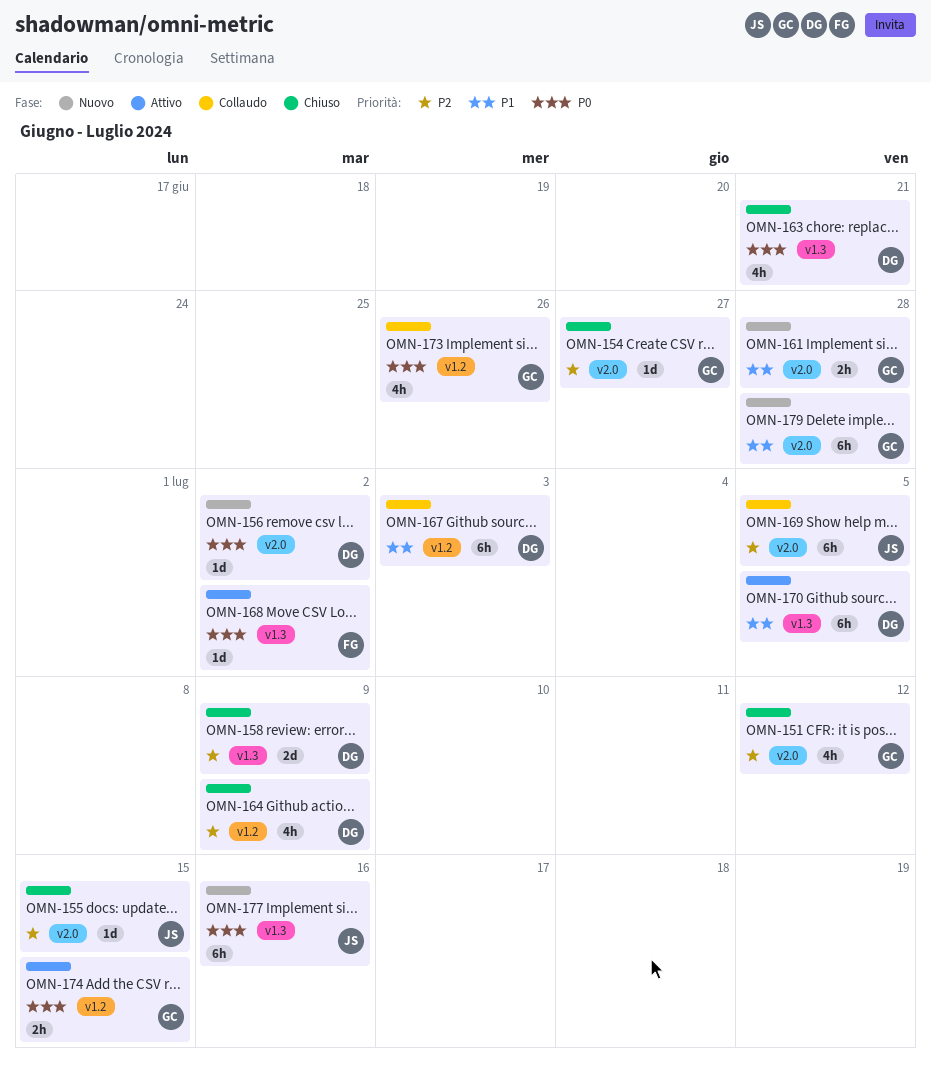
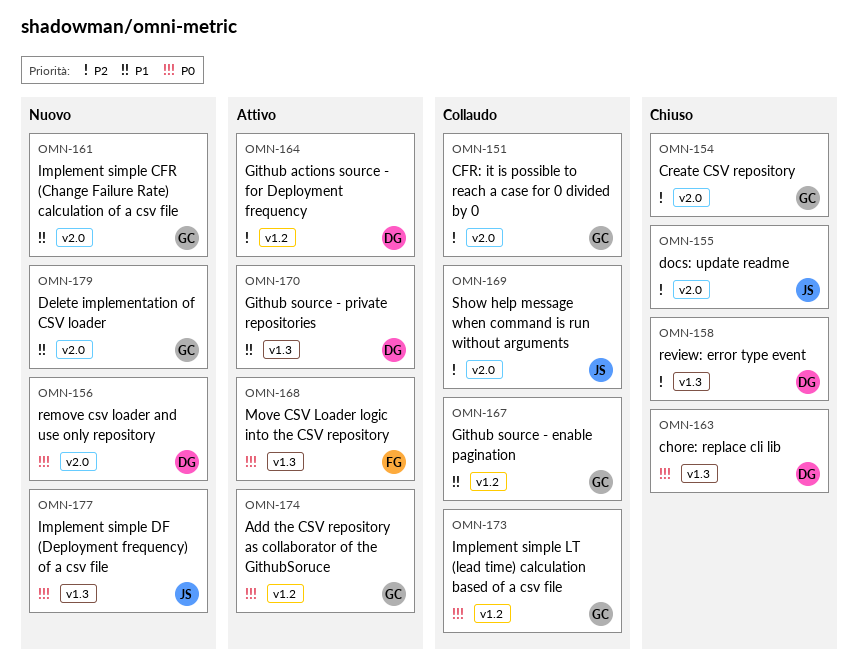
OMN-151, status: Chiuso -> Collaudo
OMN-164, status: Chiuso -> Attivo
OMN-167, owner: DG -> GC

